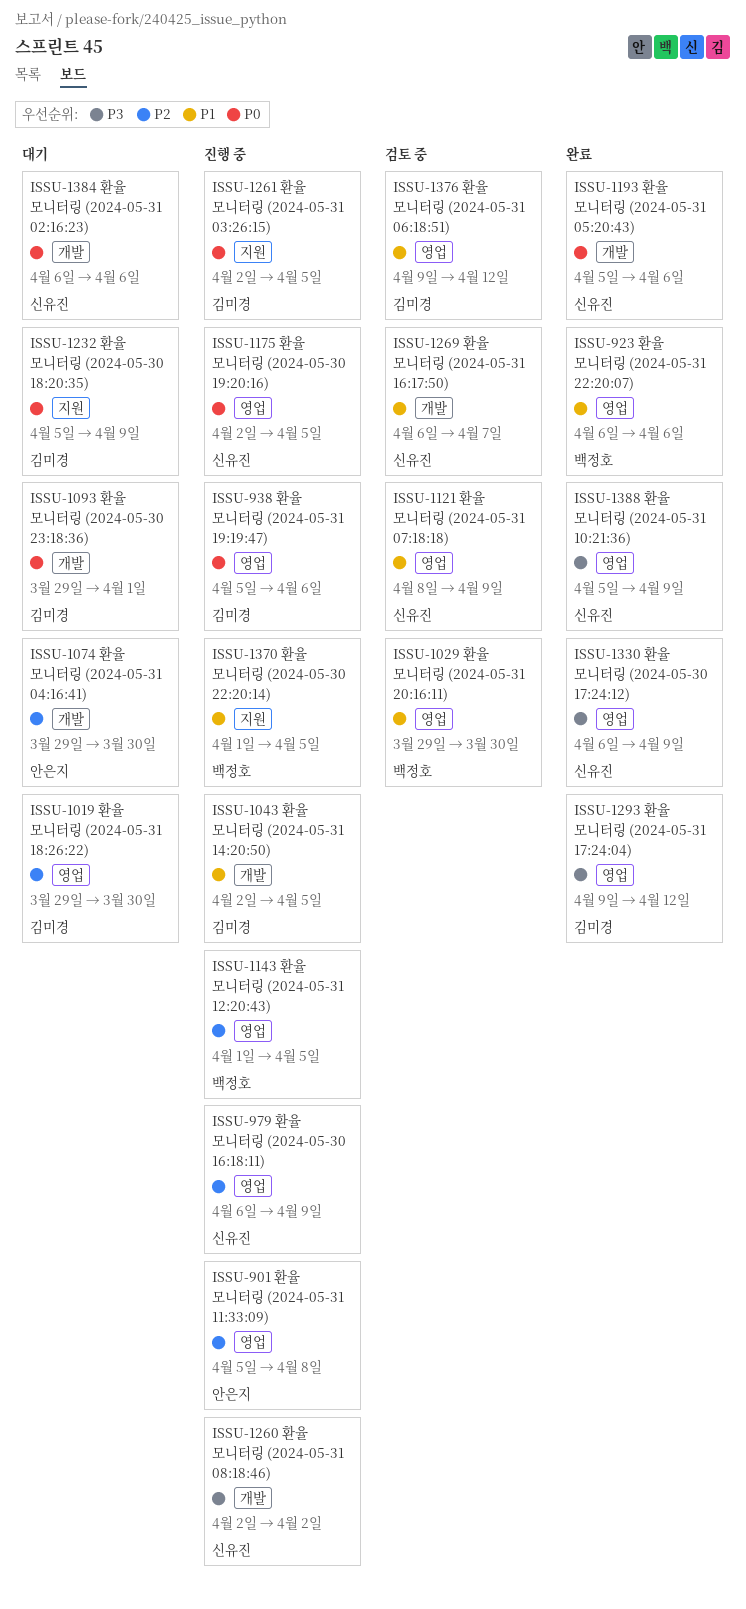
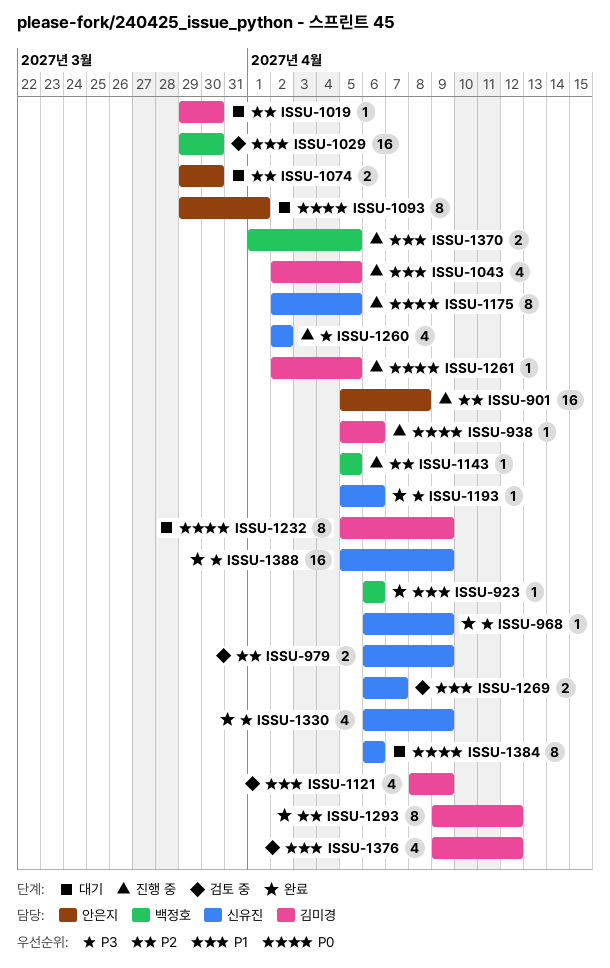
ISSU-968: none -> present
ISSU-979, status: 진행 중 -> 검토 중
ISSU-1093, owner: 김미경 -> 안은지
ISSU-1121, owner: 신유진 -> 김미경
ISSU-1143, start: Apr 1 -> Apr 5
ISSU-1193, priority: P0 -> P3
ISSU-1293, priority: P3 -> P2

